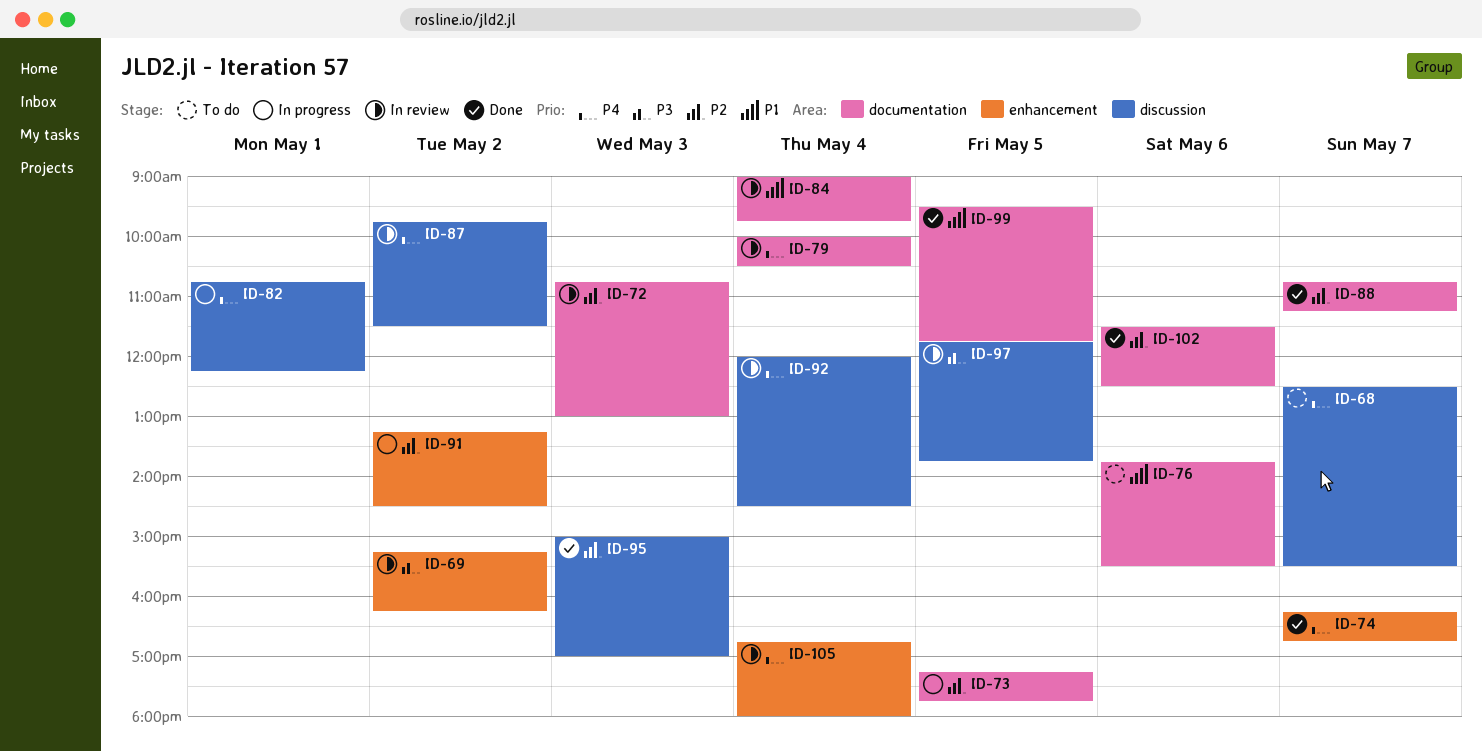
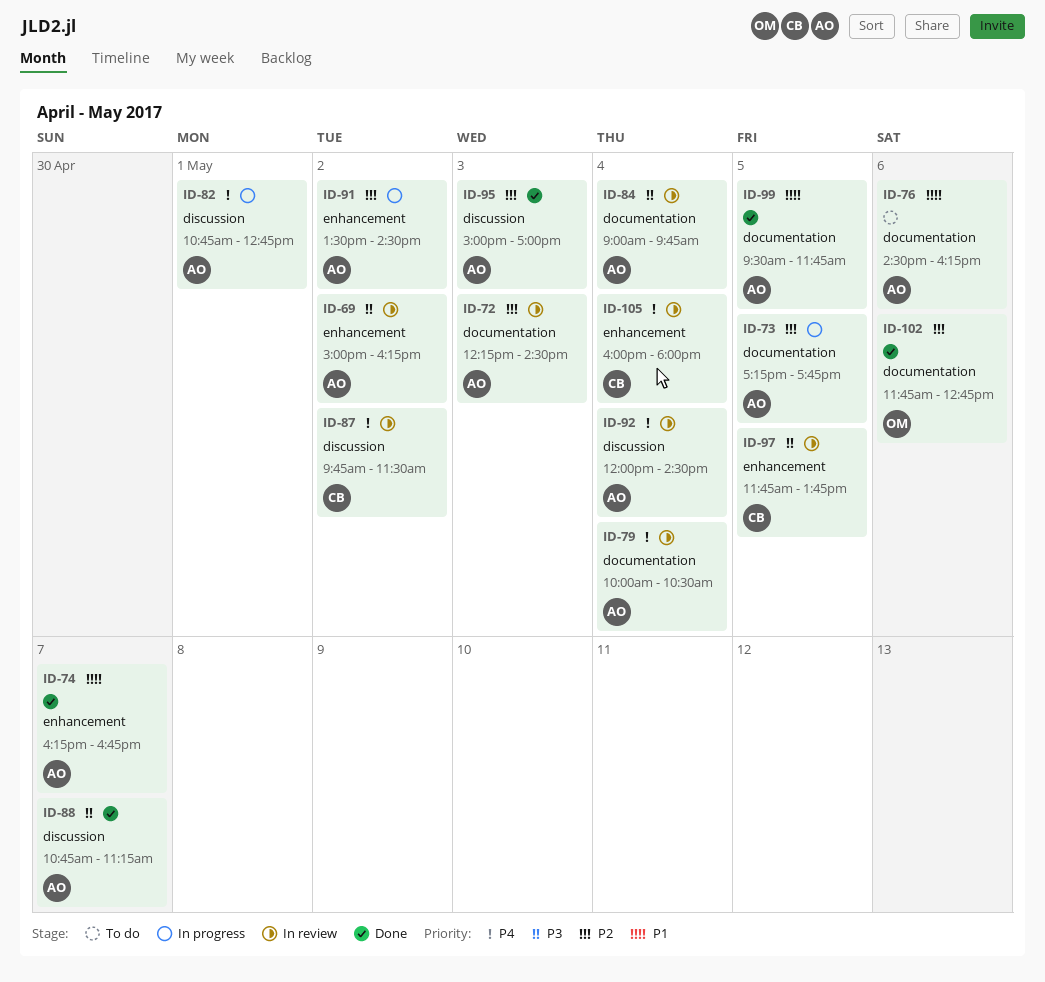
ID-68: present -> none
ID-69, begins: 15:15 -> 15:00
ID-72, begins: 10:45 -> 12:15
ID-72, ends: 13:00 -> 14:30
ID-74, priority: P4 -> P1
ID-76, begins: 13:45 -> 14:30
ID-76, ends: 15:30 -> 16:15
ID-82, ends: 12:15 -> 12:45
ID-84, priority: P1 -> P3
ID-88, priority: P2 -> P3
ID-88, label: documentation -> discussion
ID-91, begins: 13:15 -> 13:30
ID-97, label: discussion -> enhancement
ID-102, begins: 11:30 -> 11:45
ID-102, ends: 12:30 -> 12:45
ID-105, begins: 16:45 -> 16:00

